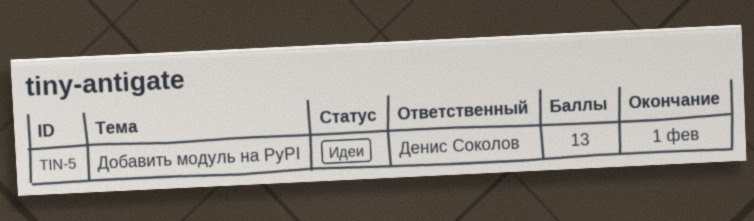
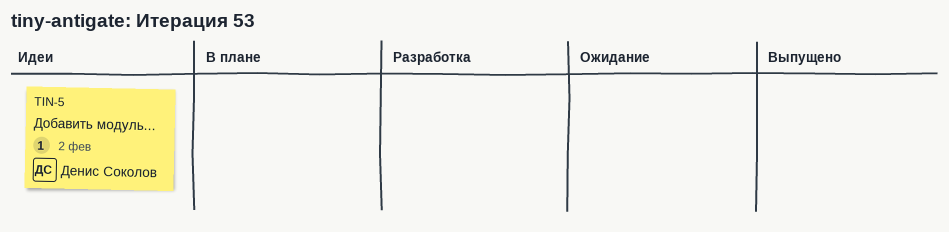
TIN-5, estimate: 13 -> 1
TIN-5, due: Feb 1 -> Feb 2

